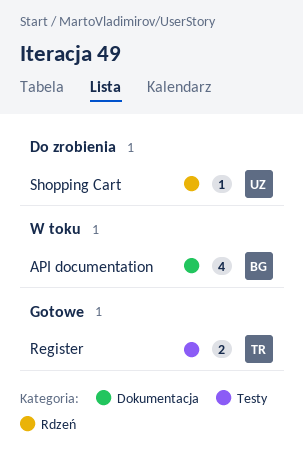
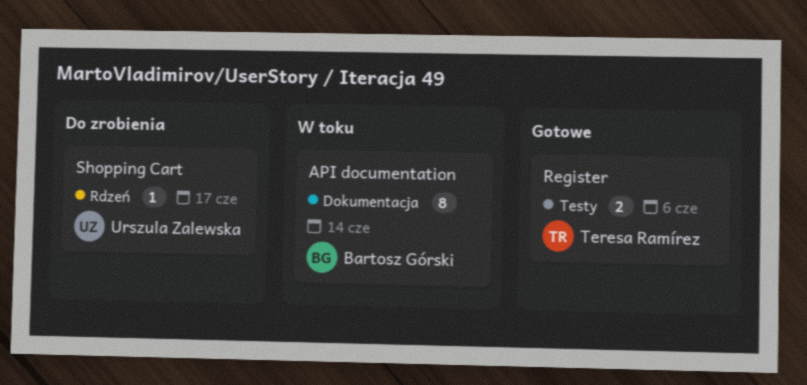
API documentation, estimate: 4 -> 8

